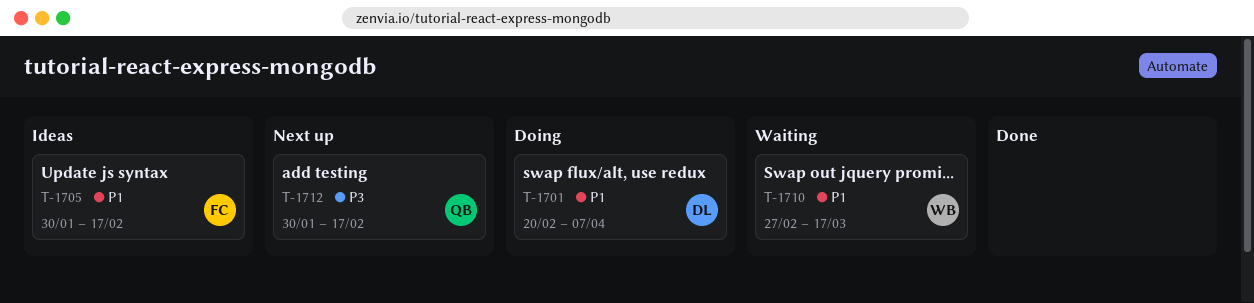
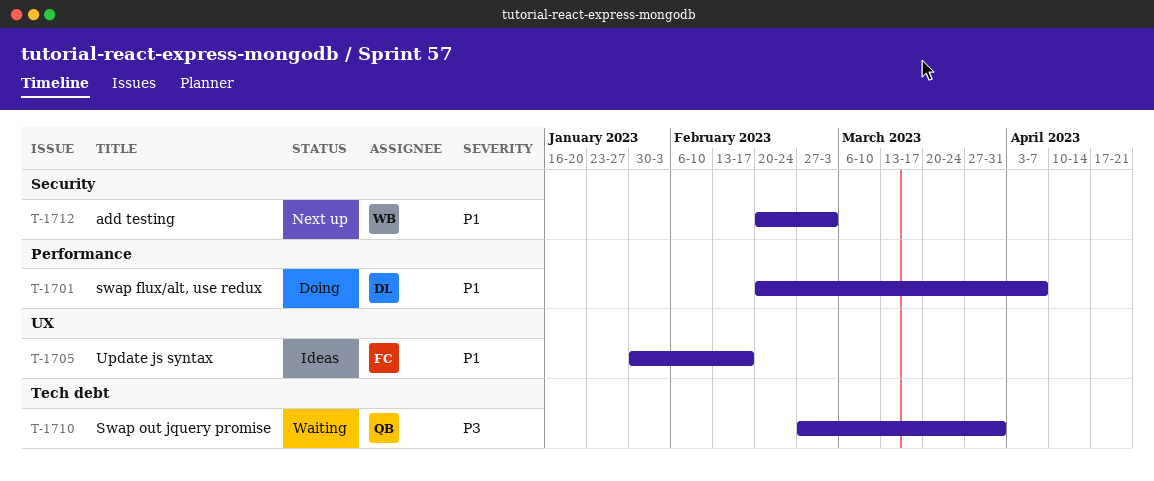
T-1710, owner: WB -> QB
T-1710, priority: P1 -> P3
T-1710, due: Mar 17 -> Mar 31
T-1712, owner: QB -> WB
T-1712, priority: P3 -> P1
T-1712, start: Jan 30 -> Feb 20
T-1712, due: Feb 17 -> Mar 3

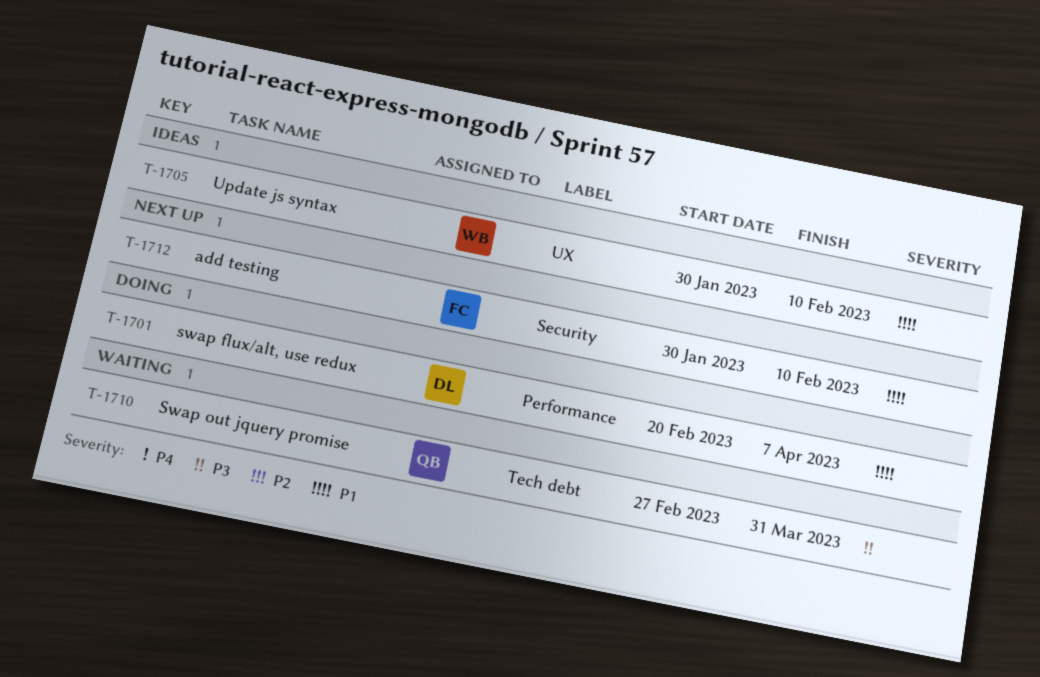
T-1705, owner: FC -> WB
T-1705, due: Feb 17 -> Feb 10
T-1712, owner: WB -> FC
T-1712, start: Feb 20 -> Jan 30
T-1712, due: Mar 3 -> Feb 10

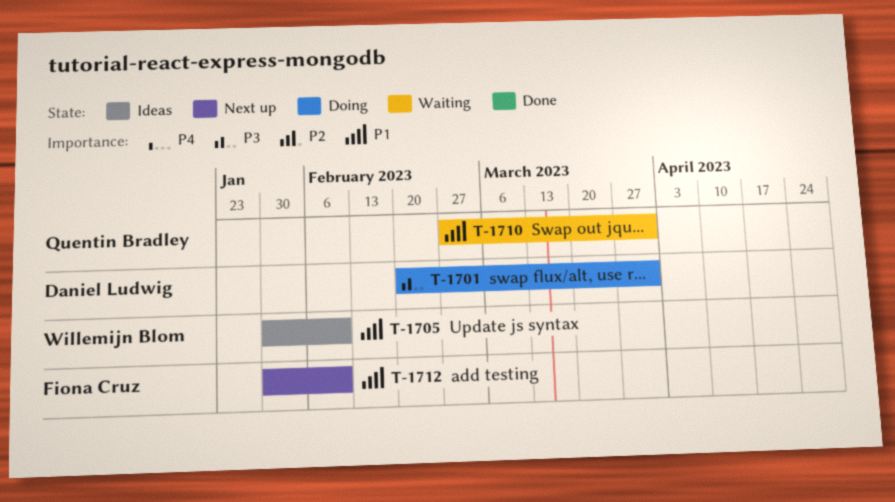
T-1701, priority: P1 -> P3
T-1701, due: Apr 7 -> Mar 31
T-1710, priority: P3 -> P1

